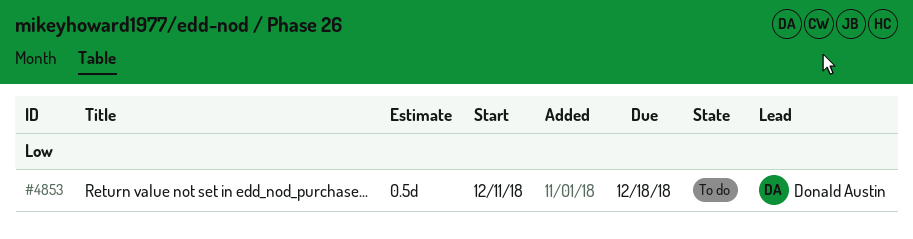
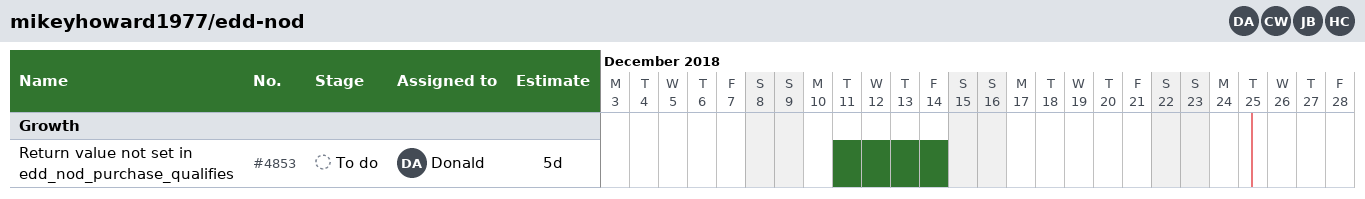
#4853, estimate: 0.5d -> 5d
#4853, due: Dec 18 -> Dec 14

